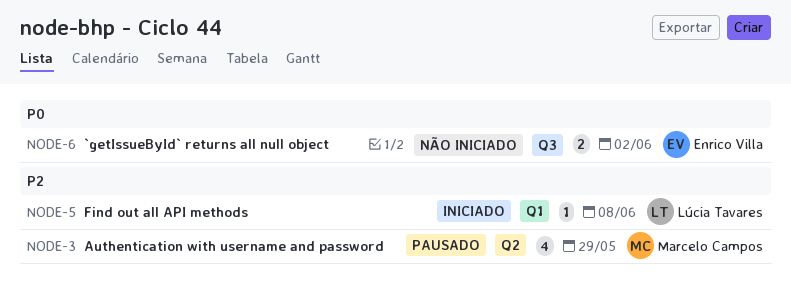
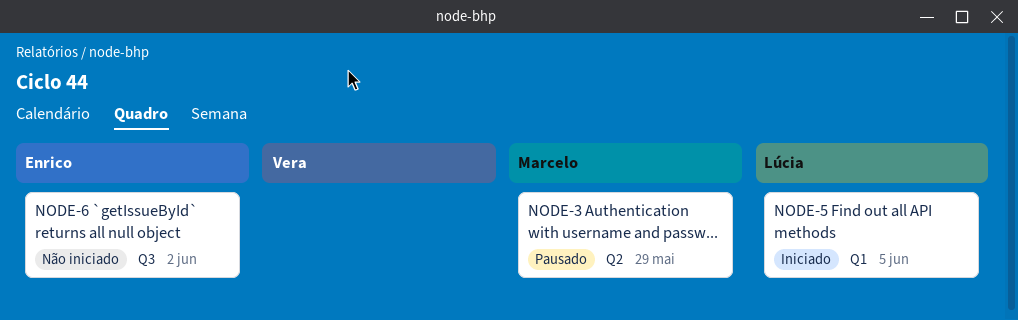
NODE-5, due: Jun 8 -> Jun 5

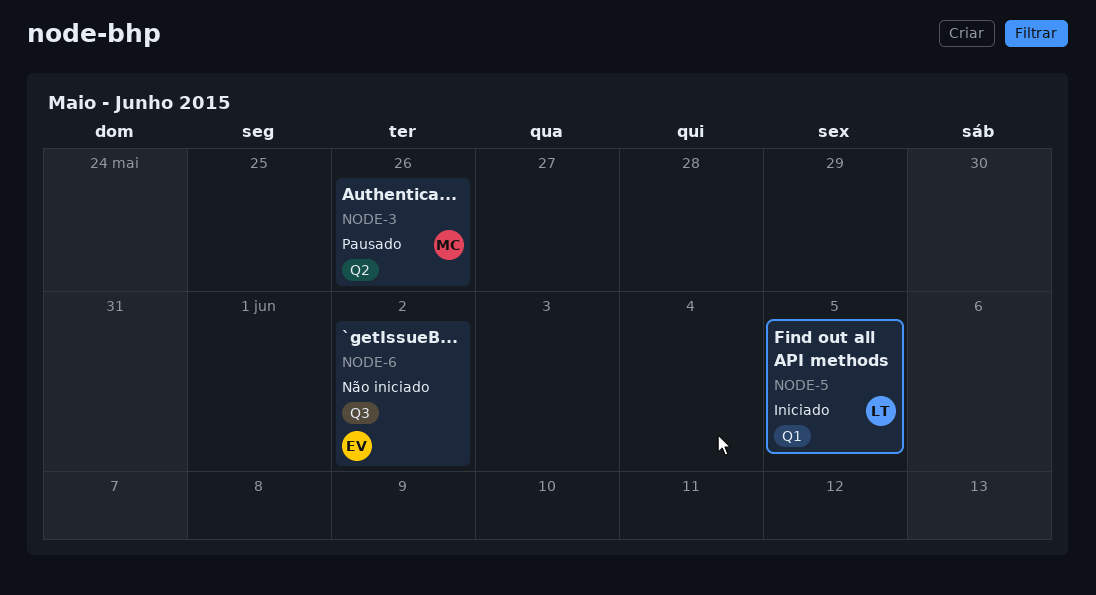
NODE-3, due: May 29 -> May 26

